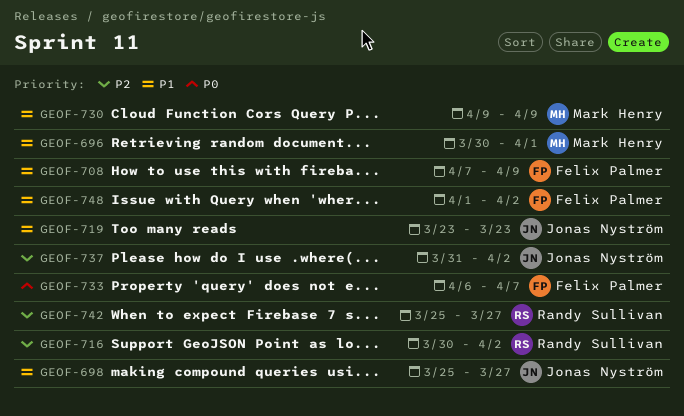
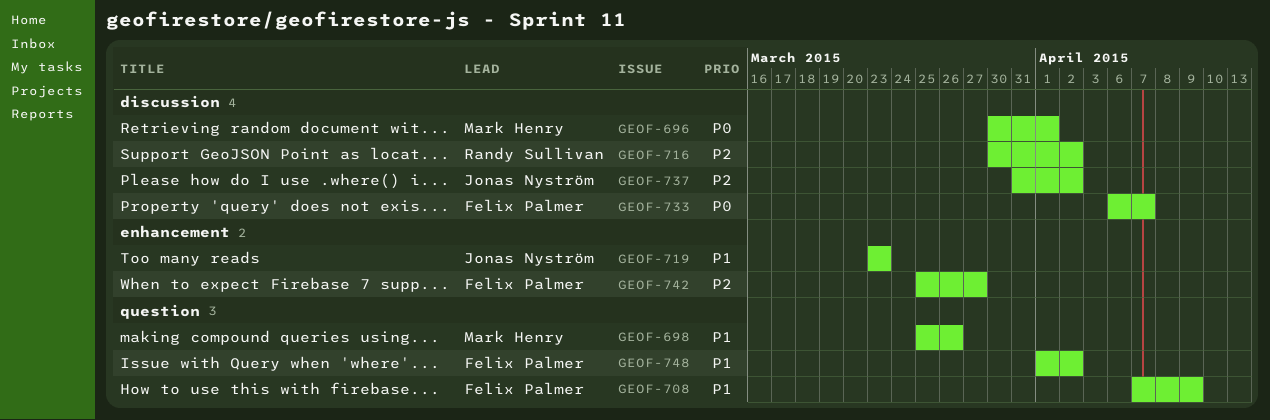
GEOF-696, priority: P1 -> P0
GEOF-698, owner: Jonas Nyström -> Mark Henry
GEOF-698, due: Mar 27 -> Mar 26
GEOF-730: present -> none
GEOF-742, owner: Randy Sullivan -> Felix Palmer

